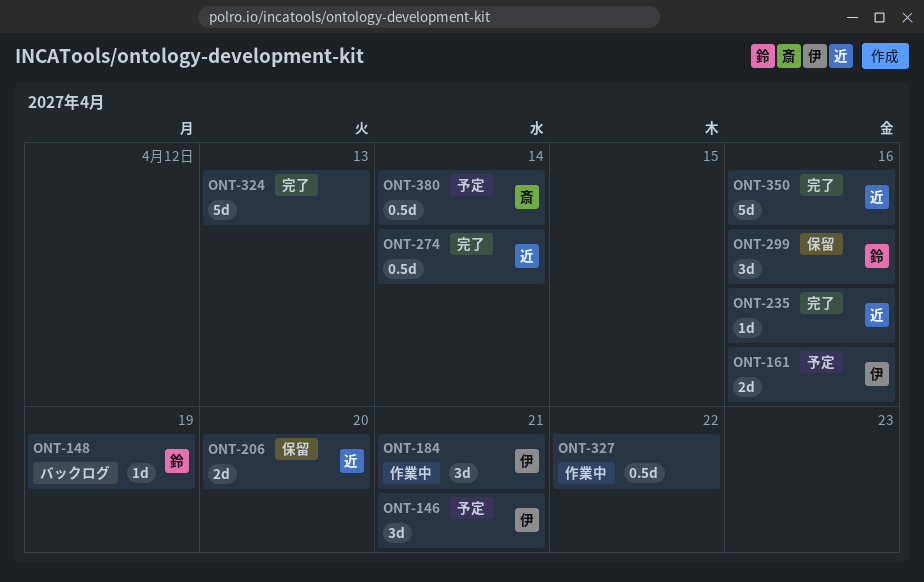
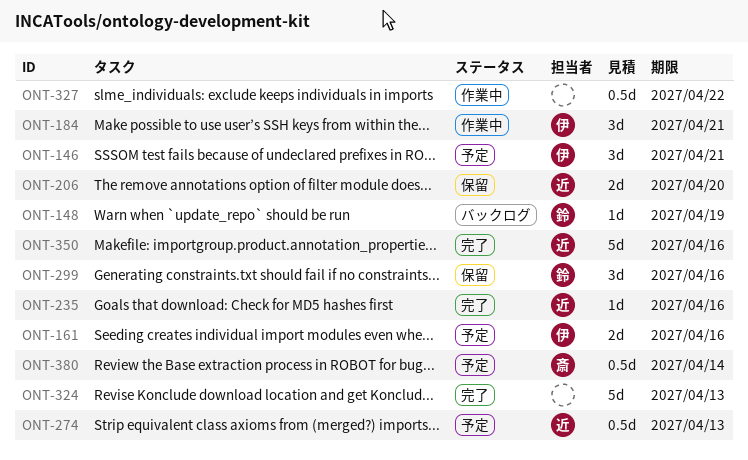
ONT-274, status: 完了 -> 予定
ONT-274, due: Apr 14 -> Apr 13

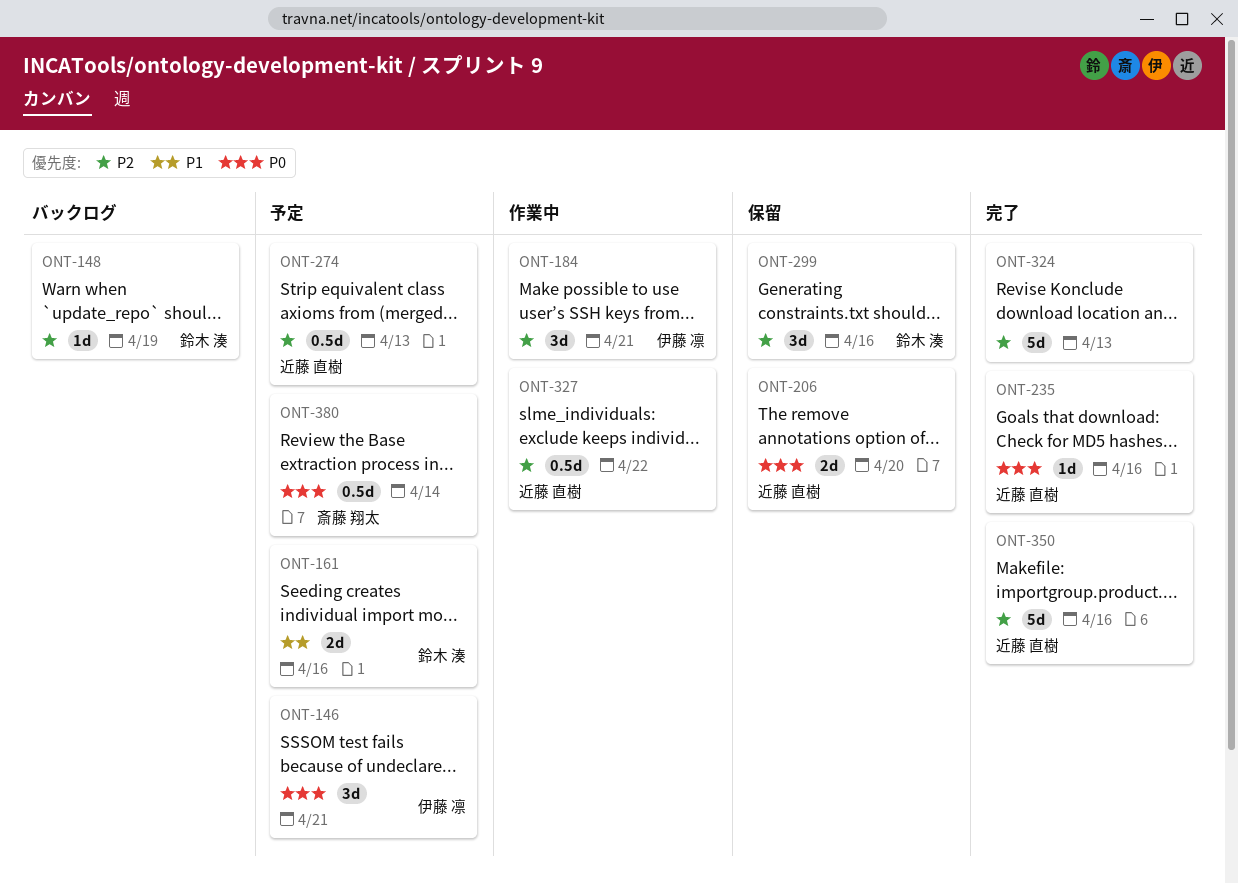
ONT-161, owner: 伊藤 凛 -> 鈴木 湊
ONT-327, owner: none -> 近藤 直樹

